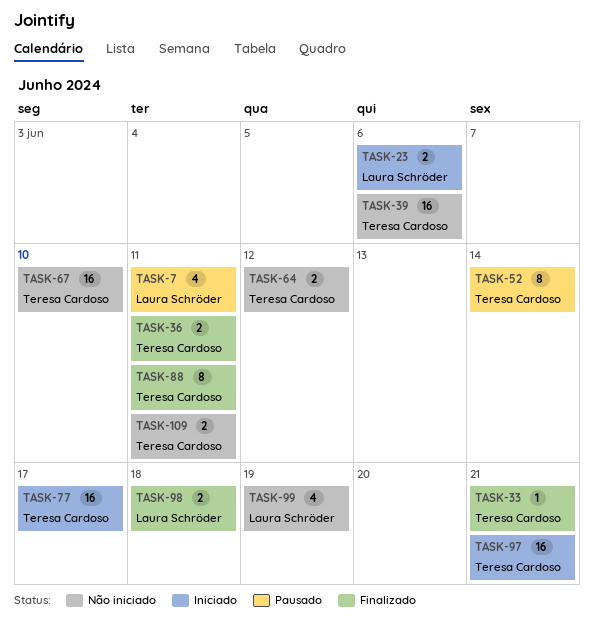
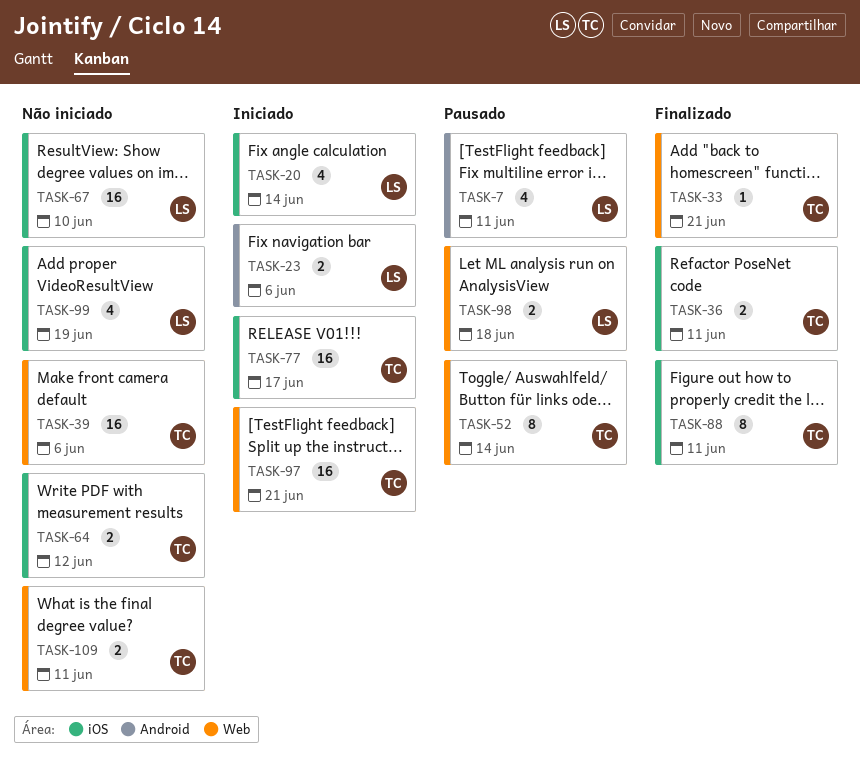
TASK-20: none -> present
TASK-67, owner: Teresa Cardoso -> Laura Schröder
TASK-98, status: Finalizado -> Pausado

